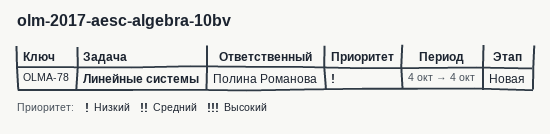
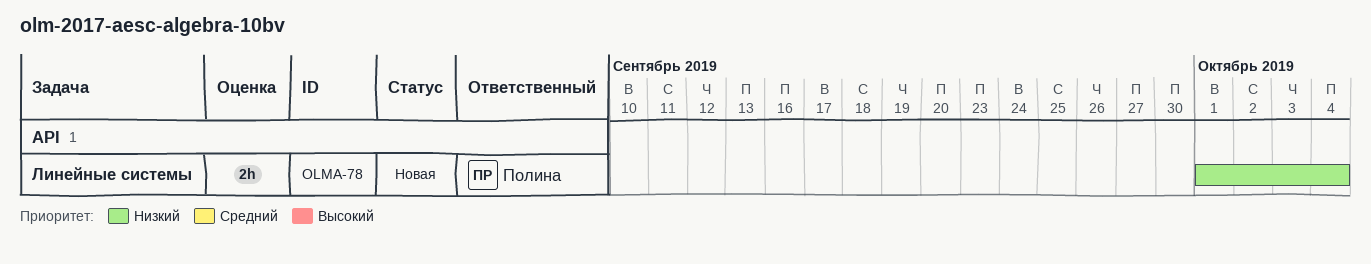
OLMA-78, start: Oct 4 -> Oct 1

